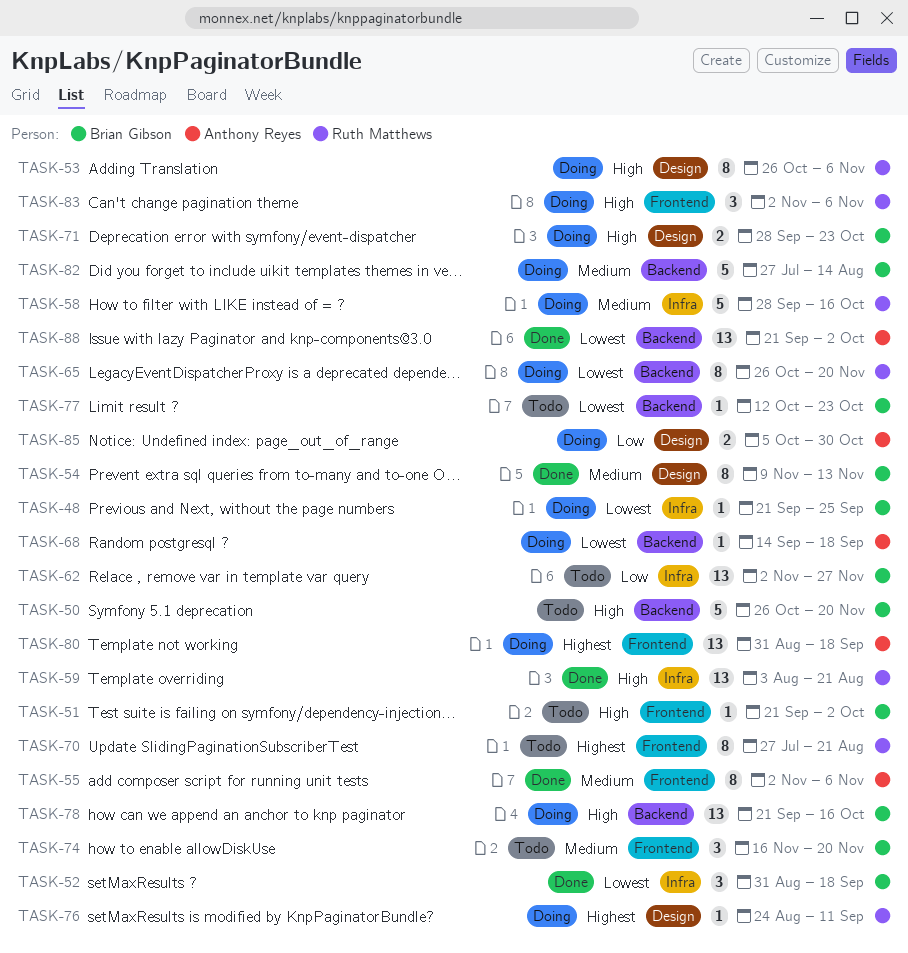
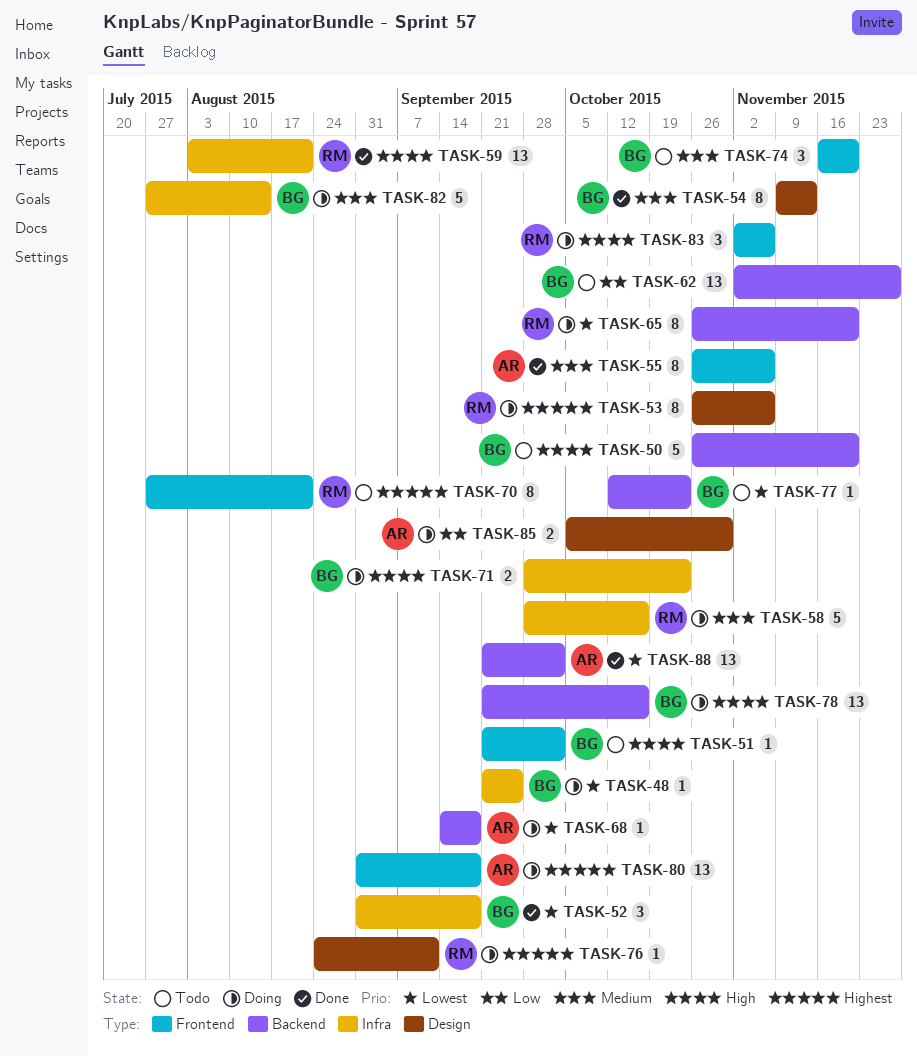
TASK-53, priority: High -> Highest
TASK-55, start: Nov 2 -> Oct 26
TASK-62, label: Infra -> Backend
TASK-71, label: Design -> Infra
TASK-82, label: Backend -> Infra

